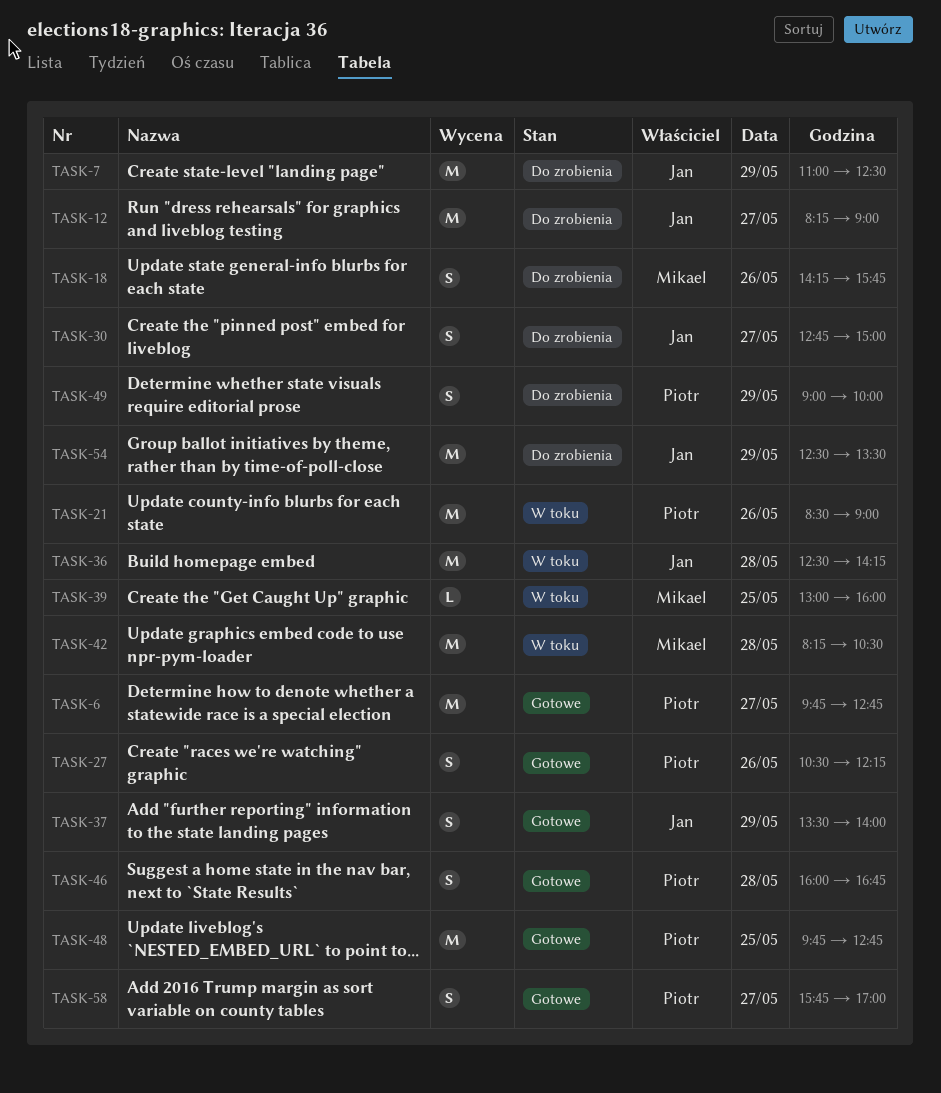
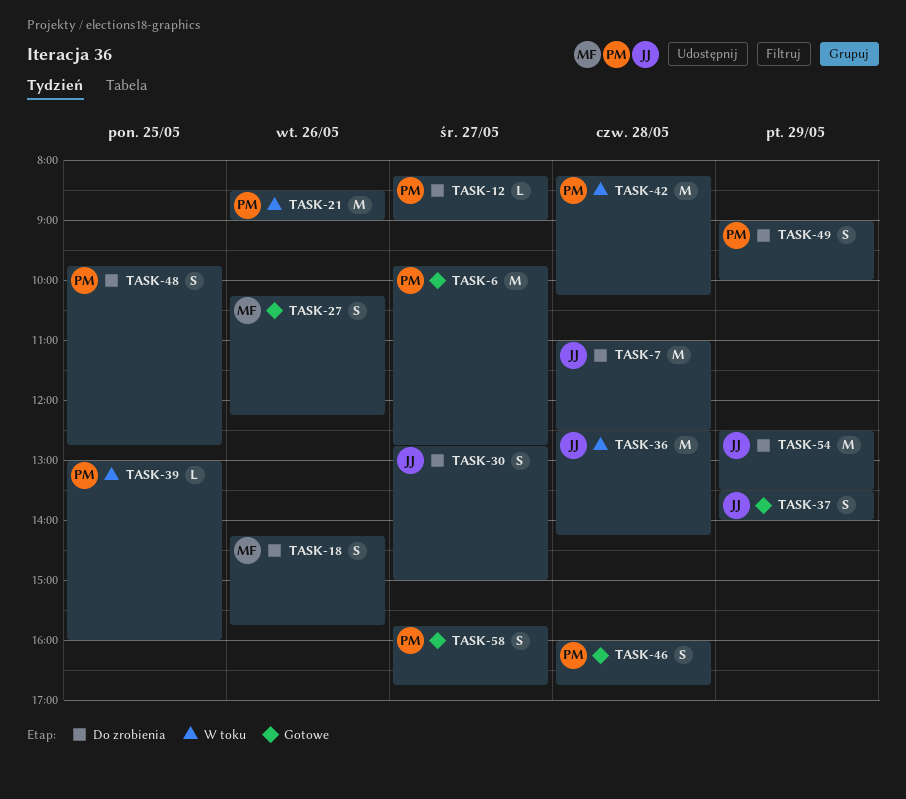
TASK-7, day: May 29 -> May 28
TASK-12, owner: Jan -> Piotr
TASK-12, estimate: M -> L
TASK-27, owner: Piotr -> Mikael
TASK-27, begins: 10:30 -> 10:15
TASK-39, owner: Mikael -> Piotr
TASK-42, owner: Mikael -> Piotr
TASK-42, ends: 10:30 -> 10:15
TASK-48, status: Gotowe -> Do zrobienia
TASK-48, estimate: M -> S
TASK-58, ends: 17:00 -> 16:45

